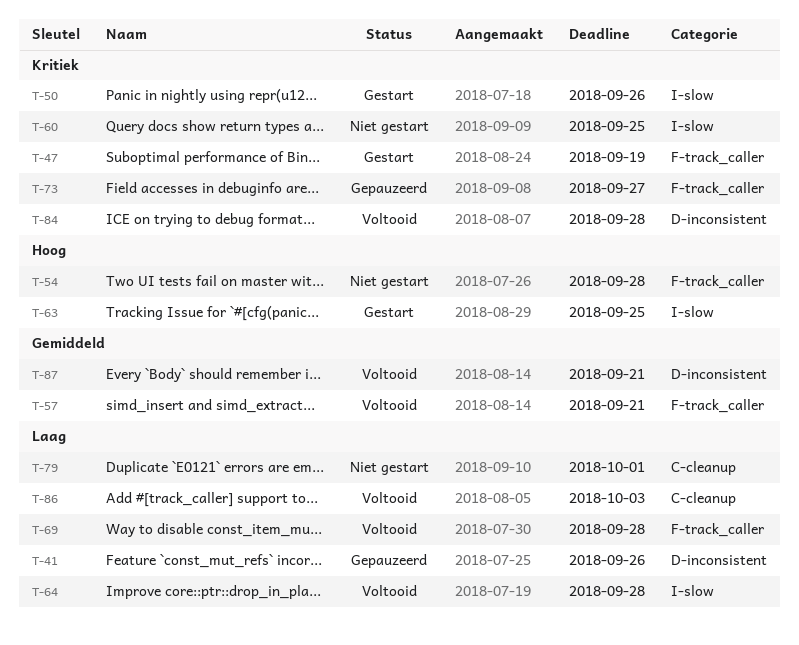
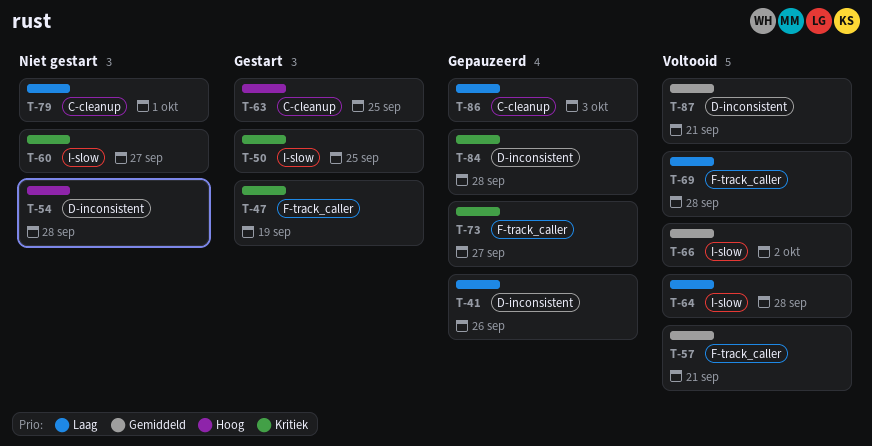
T-50, due: Sep 26 -> Sep 25
T-54, label: F-track_caller -> D-inconsistent
T-60, due: Sep 25 -> Sep 27
T-63, label: I-slow -> C-cleanup
T-66: none -> present
T-84, status: Voltooid -> Gepauzeerd
T-86, status: Voltooid -> Gepauzeerd

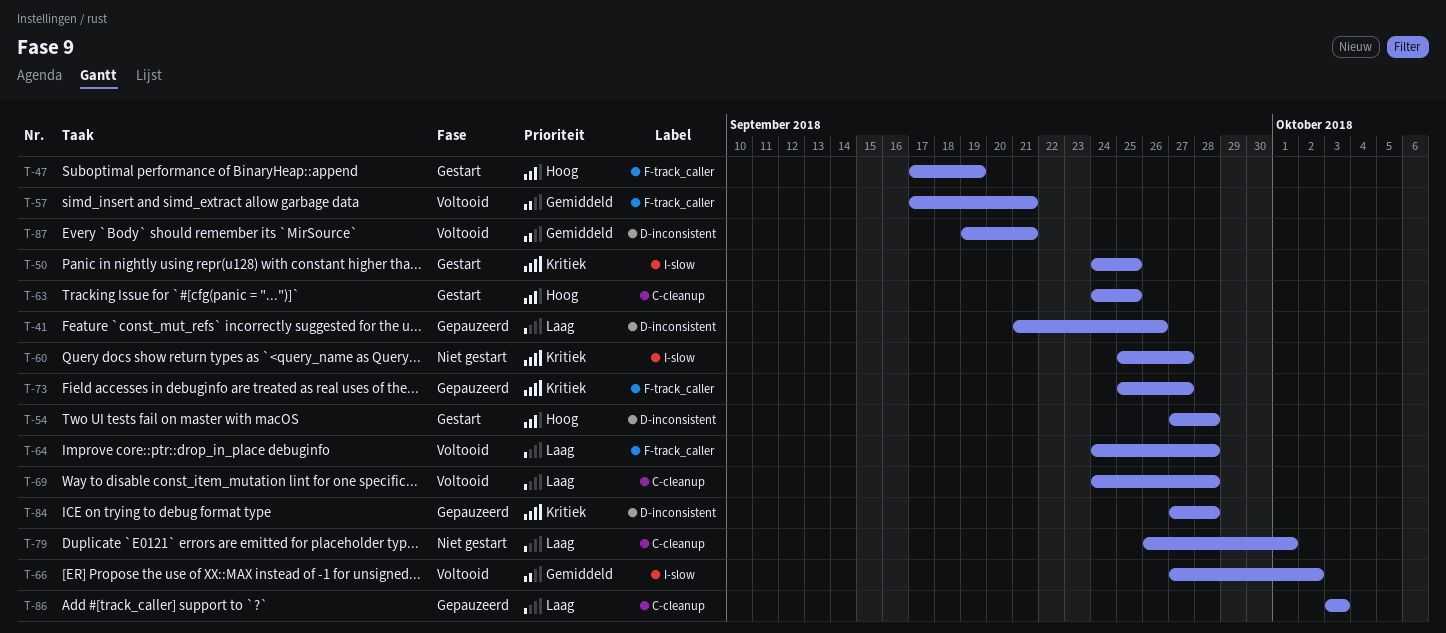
T-47, priority: Kritiek -> Hoog
T-54, status: Niet gestart -> Gestart
T-64, label: I-slow -> F-track_caller
T-69, label: F-track_caller -> C-cleanup

